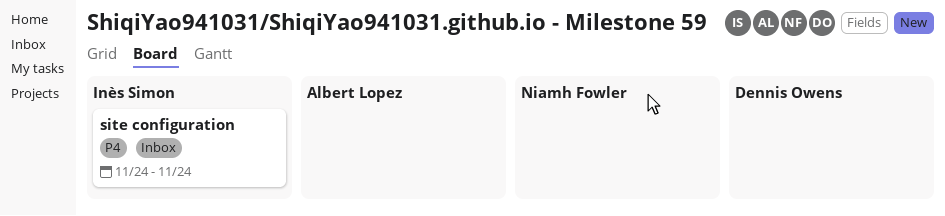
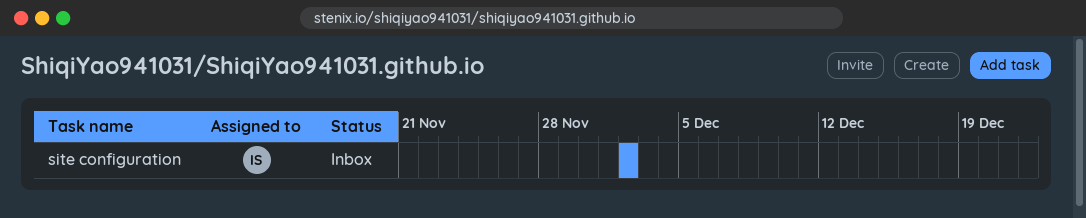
site configuration, start: Nov 24 -> Dec 2
site configuration, due: Nov 24 -> Dec 2

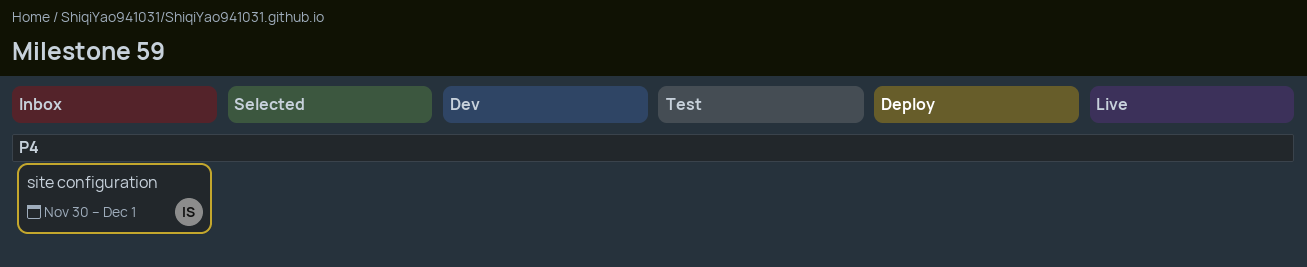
site configuration, start: Dec 2 -> Nov 30
site configuration, due: Dec 2 -> Dec 1

